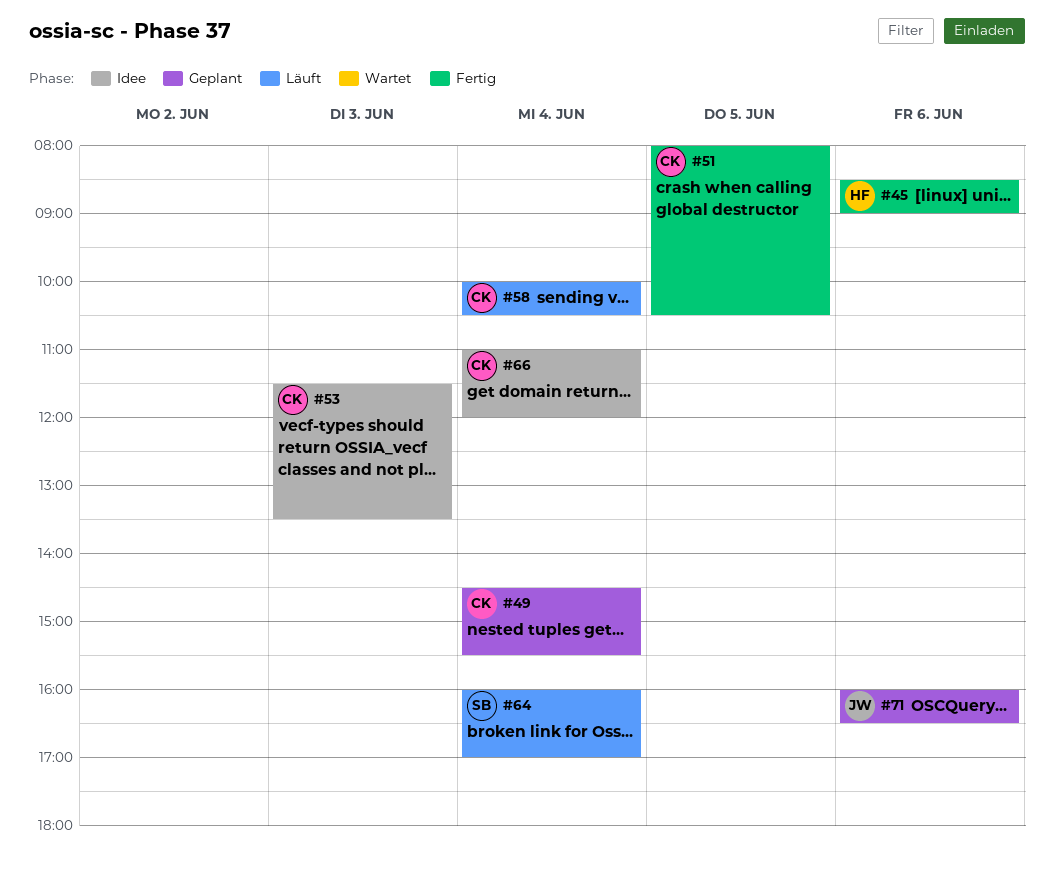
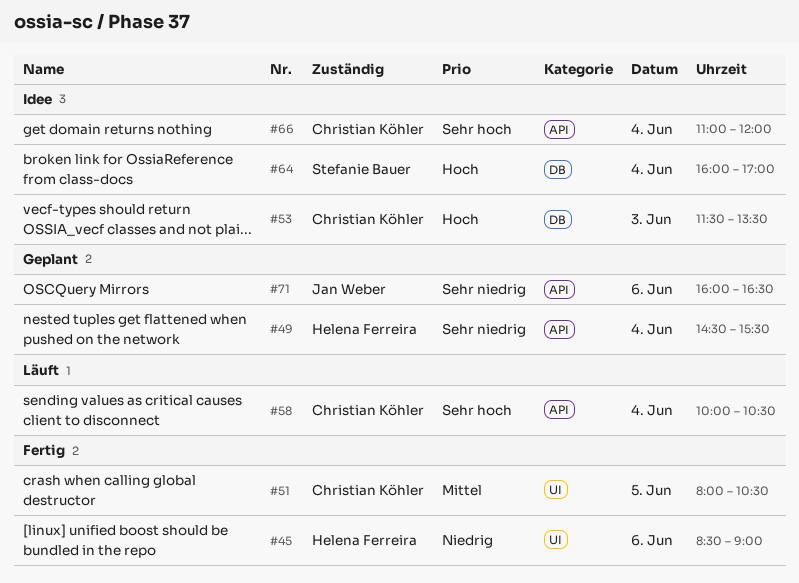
#49, owner: Christian Köhler -> Helena Ferreira
#64, status: Läuft -> Idee

